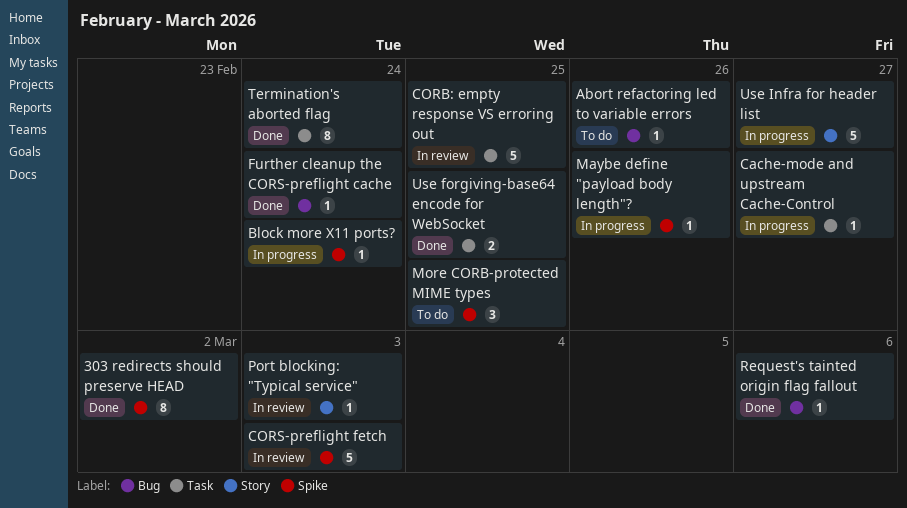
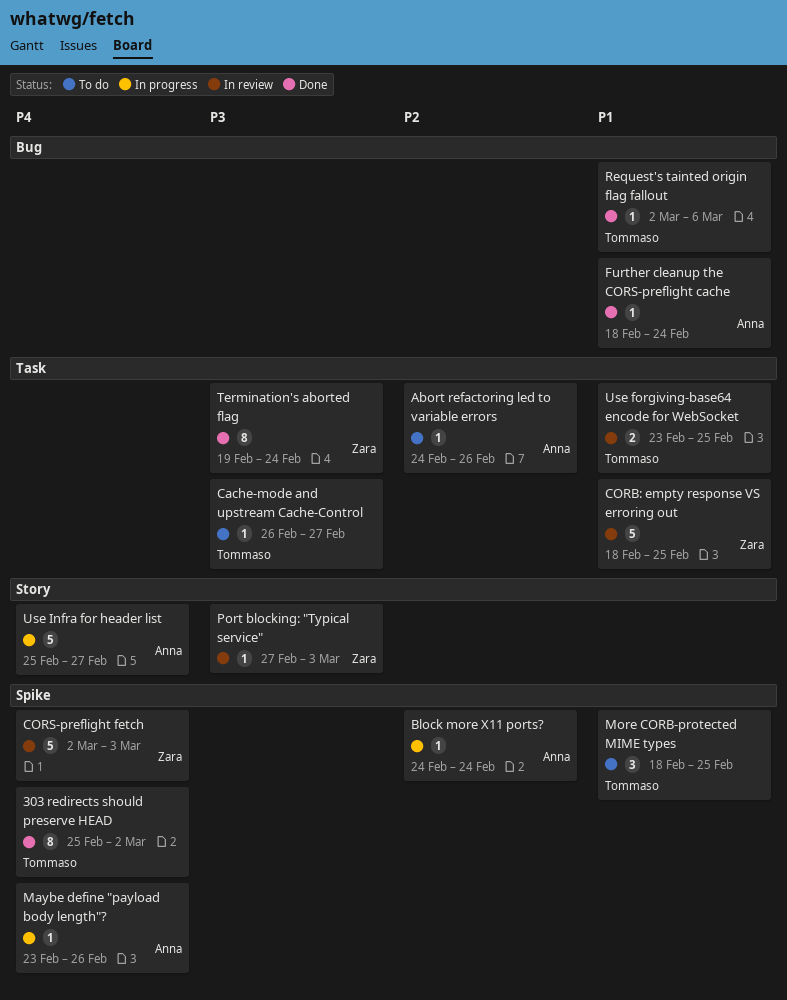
Abort refactoring led to variable errors, label: Bug -> Task
Cache-mode and upstream Cache-Control, status: In progress -> To do
Use forgiving-base64 encode for WebSocket, status: Done -> In review

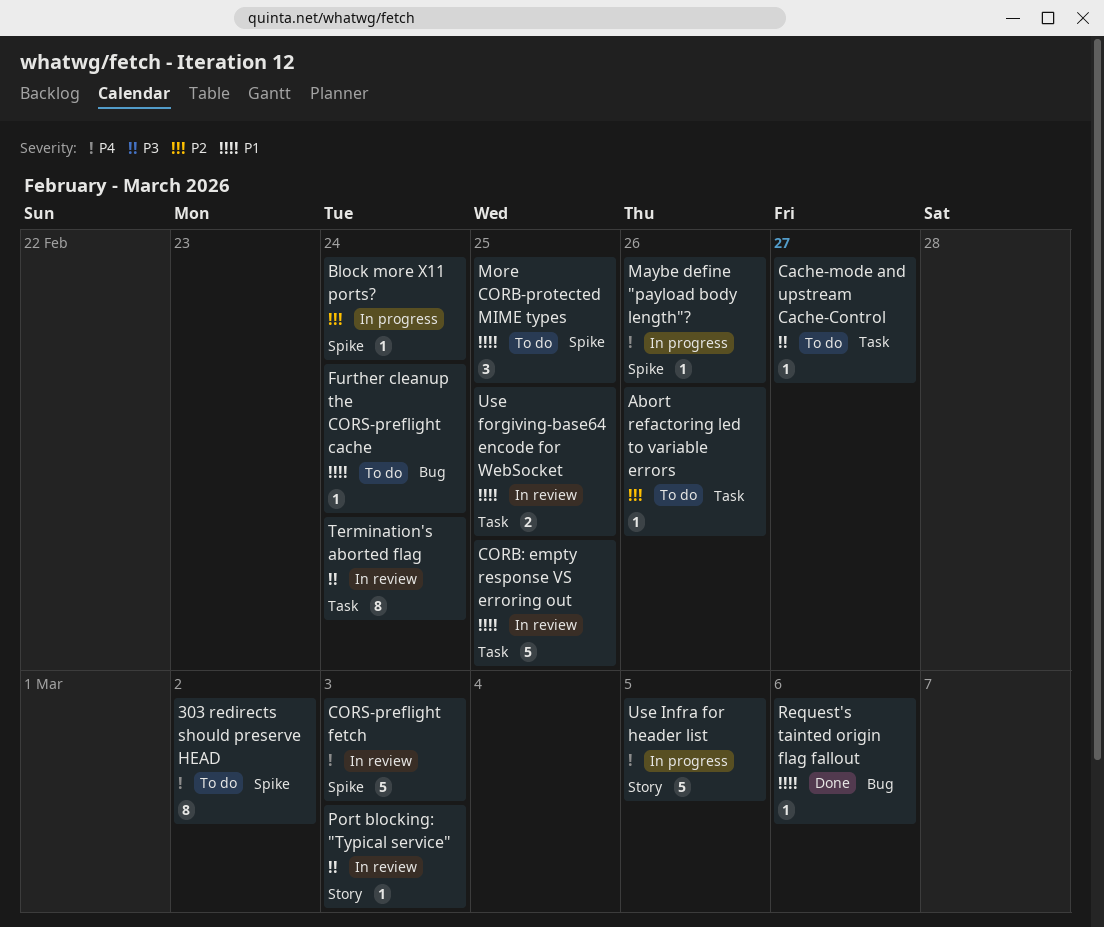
303 redirects should preserve HEAD, status: Done -> To do
Further cleanup the CORS-preflight cache, status: Done -> To do
Termination's aborted flag, status: Done -> In review
Use Infra for header list, due: Feb 27 -> Mar 5

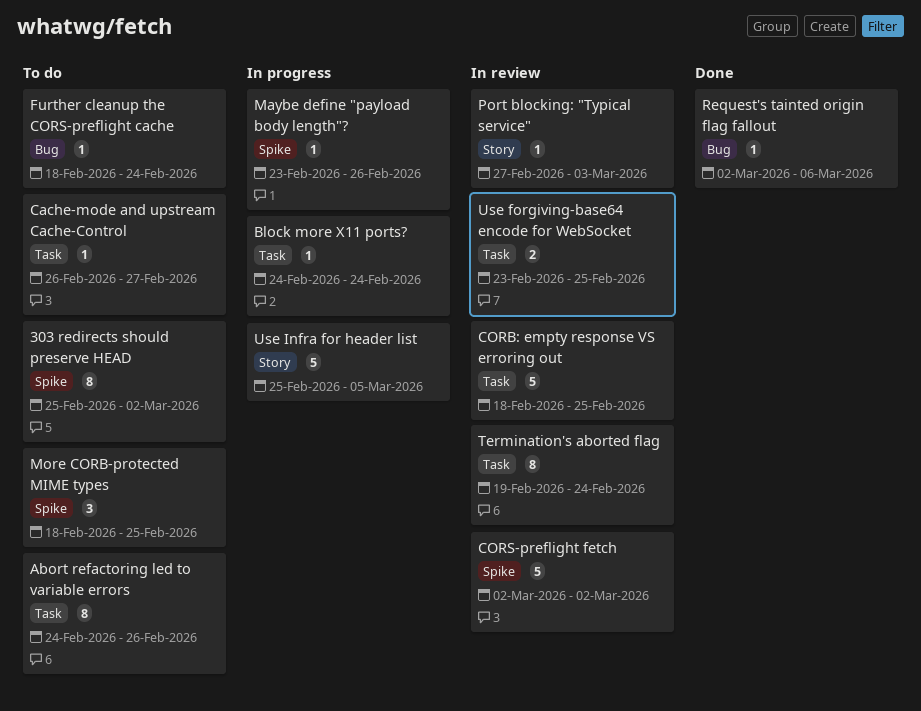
Abort refactoring led to variable errors, estimate: 1 -> 8
Block more X11 ports?, label: Spike -> Task
CORS-preflight fetch, due: Mar 3 -> Mar 2

